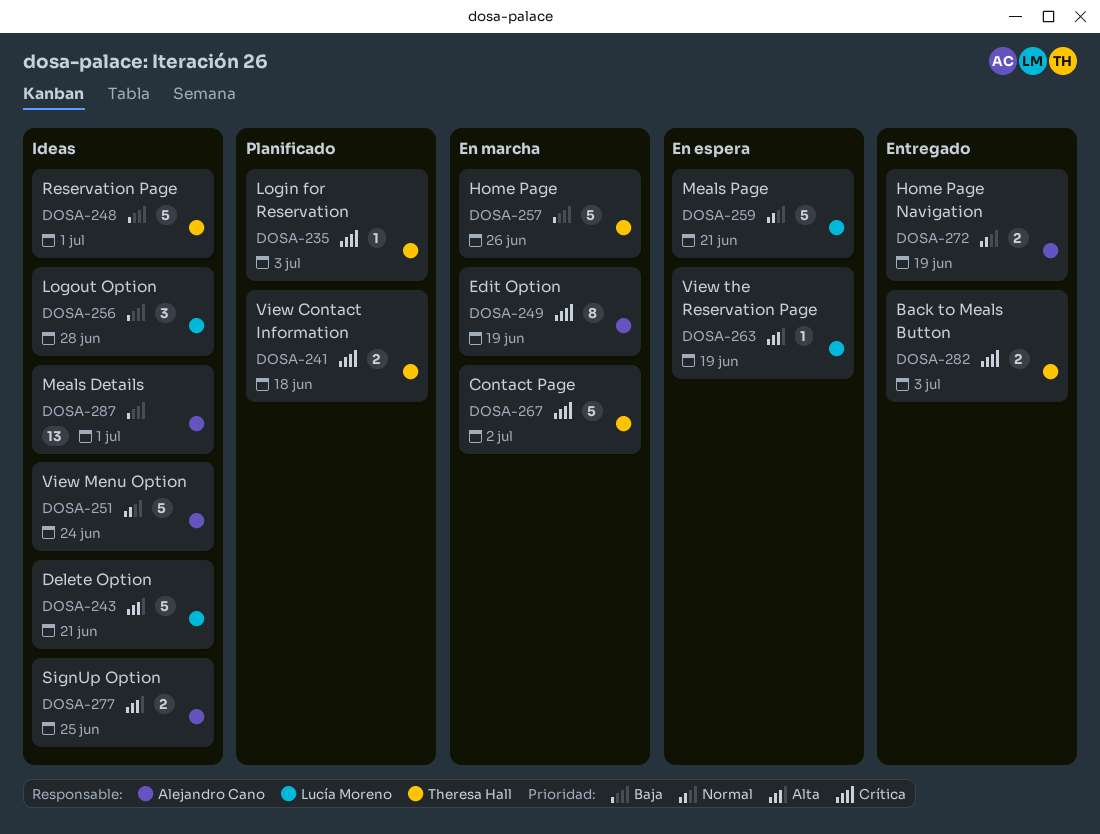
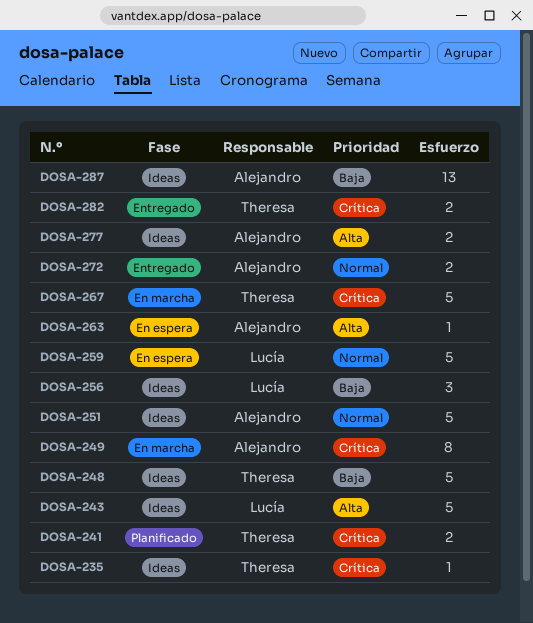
DOSA-235, status: Planificado -> Ideas
DOSA-257: present -> none
DOSA-263, owner: Lucía Moreno -> Alejandro Cano

